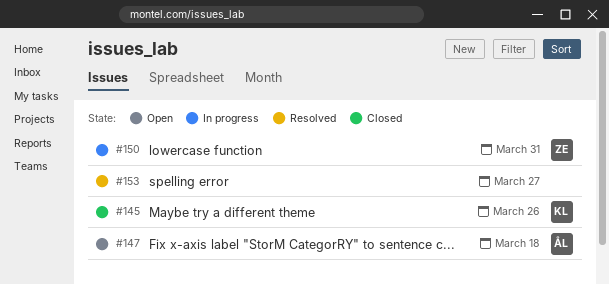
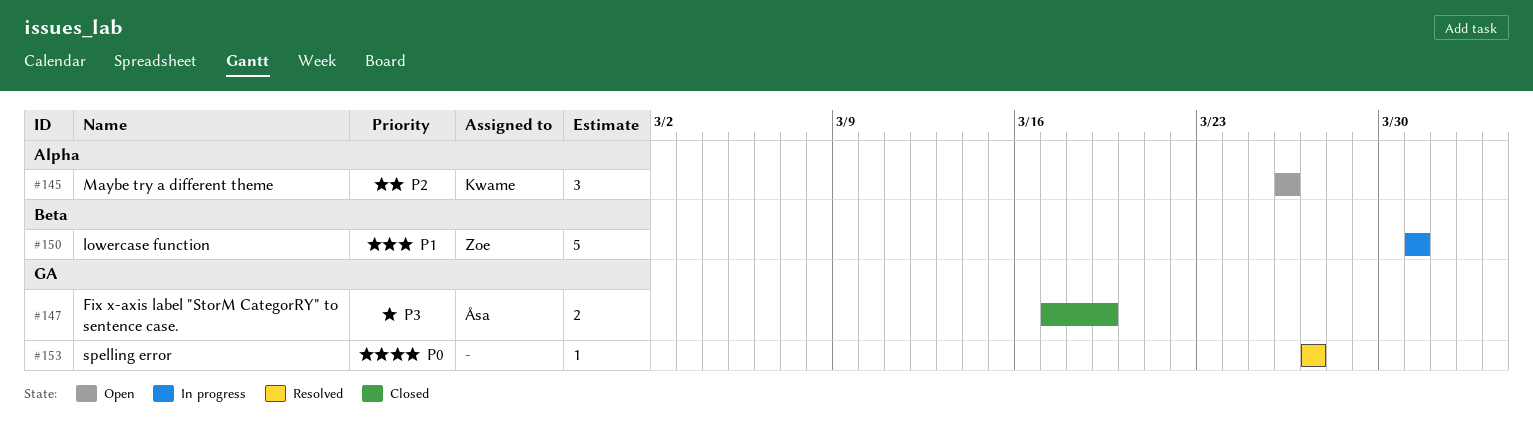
#145, status: Closed -> Open
#147, status: Open -> Closed
#147, due: Mar 18 -> Mar 19

